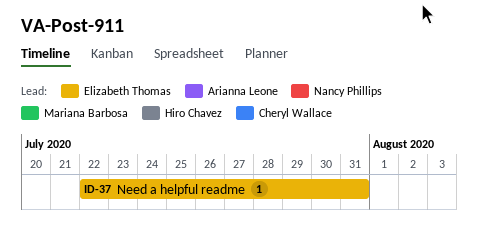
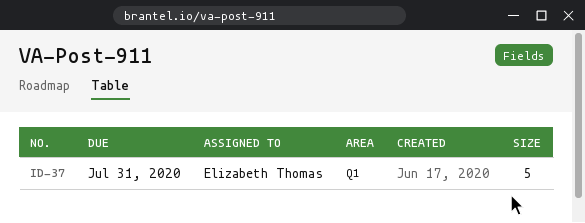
ID-37, estimate: 1 -> 5

